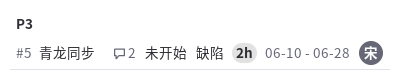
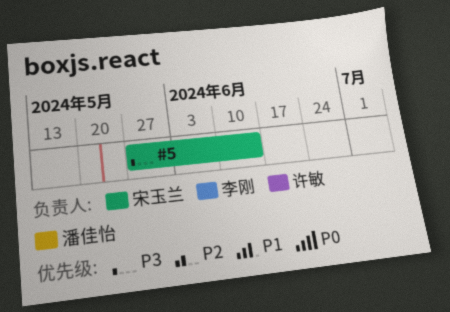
#5, start: Jun 10 -> May 27
#5, due: Jun 28 -> Jun 14

